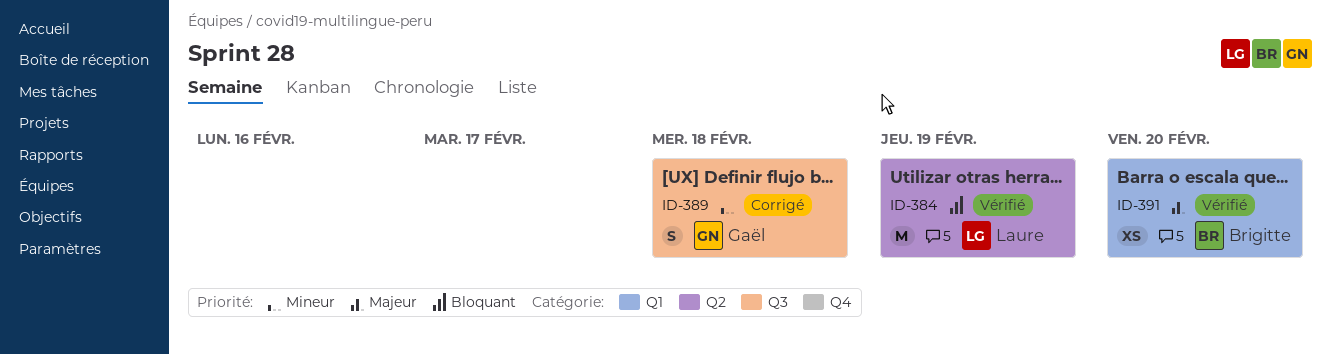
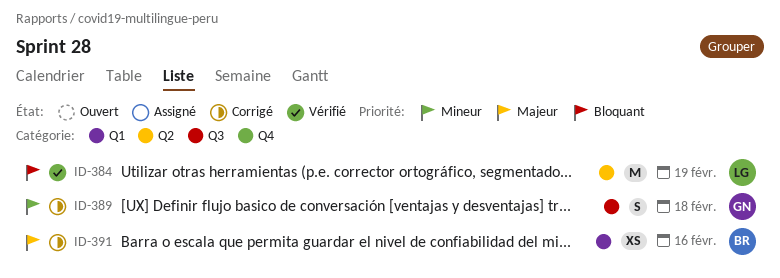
ID-391, status: Vérifié -> Corrigé
ID-391, due: Feb 20 -> Feb 16

